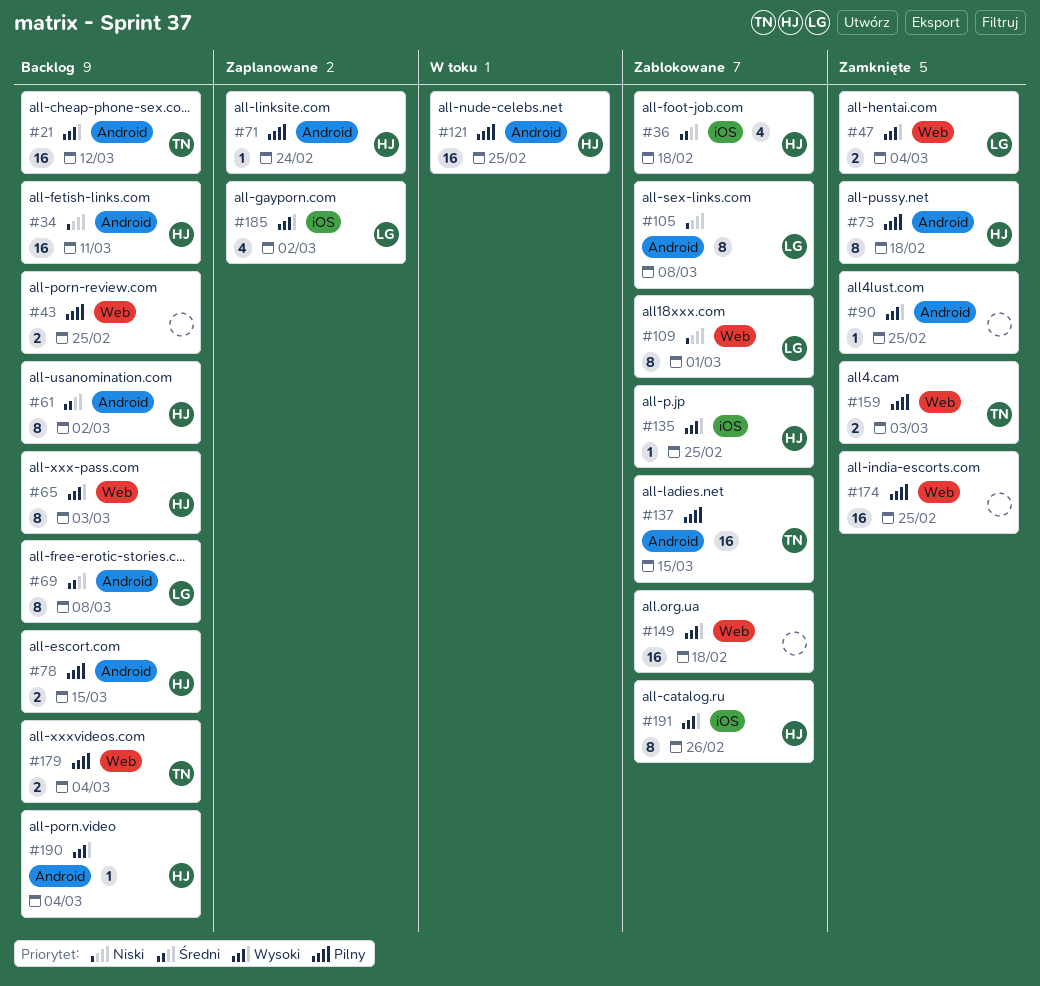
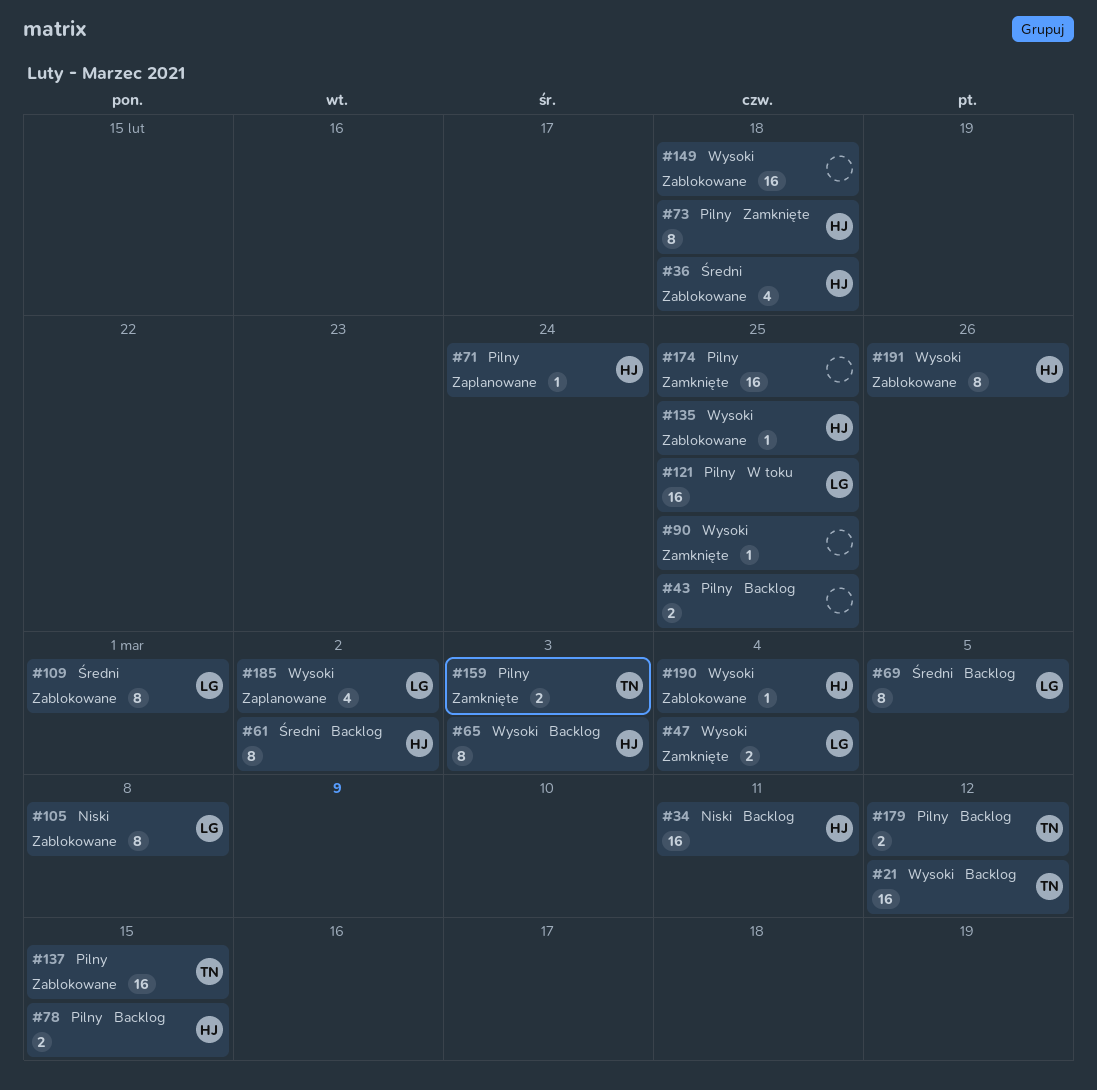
#69, due: Mar 8 -> Mar 5
#109, priority: Niski -> Średni
#121, owner: HJ -> LG
#179, due: Mar 4 -> Mar 12
#190, status: Backlog -> Zablokowane

